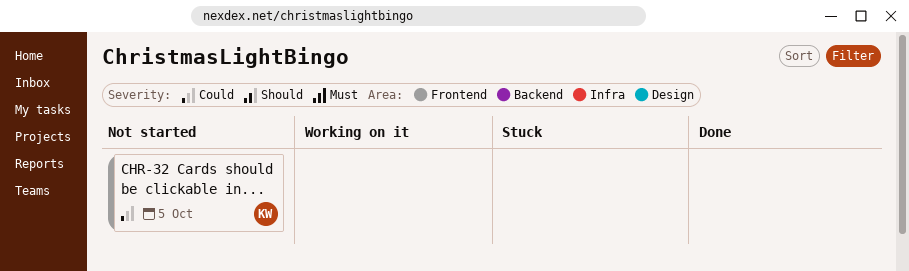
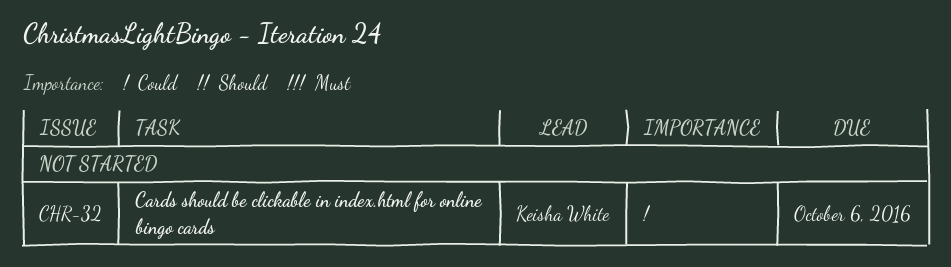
CHR-32, due: Oct 5 -> Oct 6

